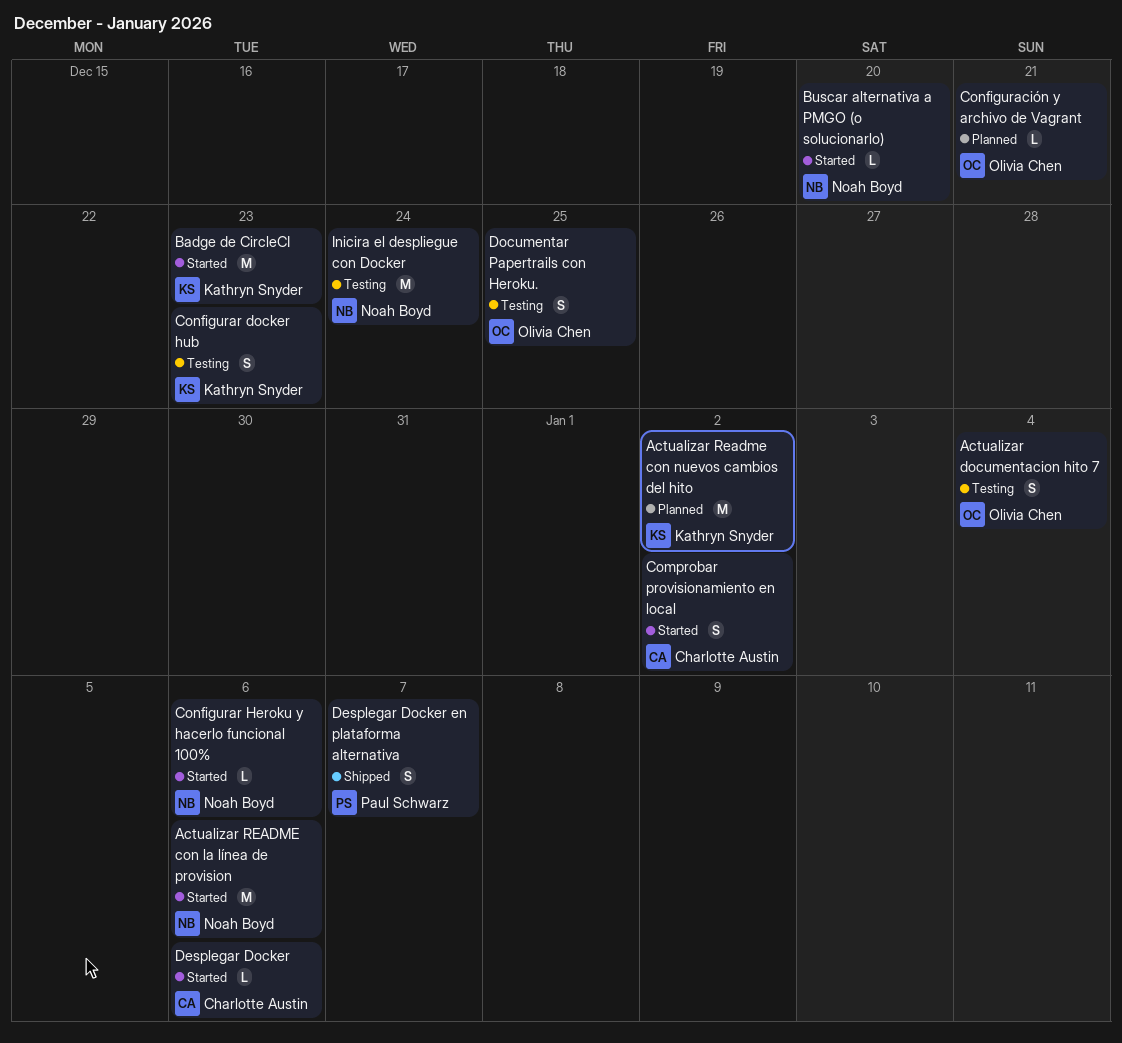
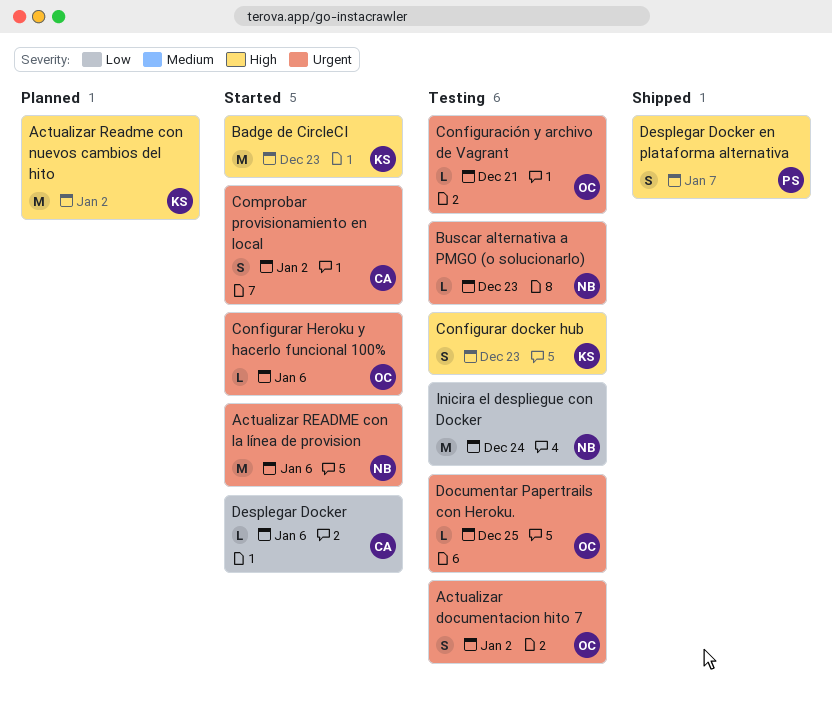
Actualizar documentacion hito 7, due: Jan 4 -> Jan 2
Buscar alternativa a PMGO (o solucionarlo), status: Started -> Testing
Buscar alternativa a PMGO (o solucionarlo), due: Dec 20 -> Dec 23
Configuración y archivo de Vagrant, status: Planned -> Testing
Configurar Heroku y hacerlo funcional 100%, owner: Noah Boyd -> Olivia Chen
Documentar Papertrails con Heroku., estimate: S -> L

